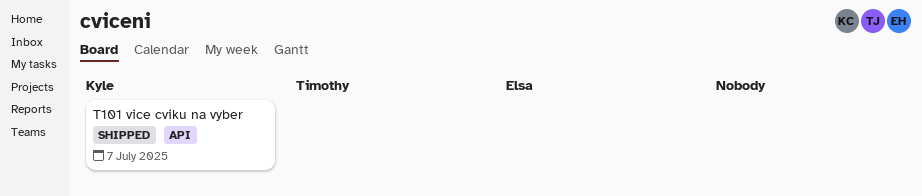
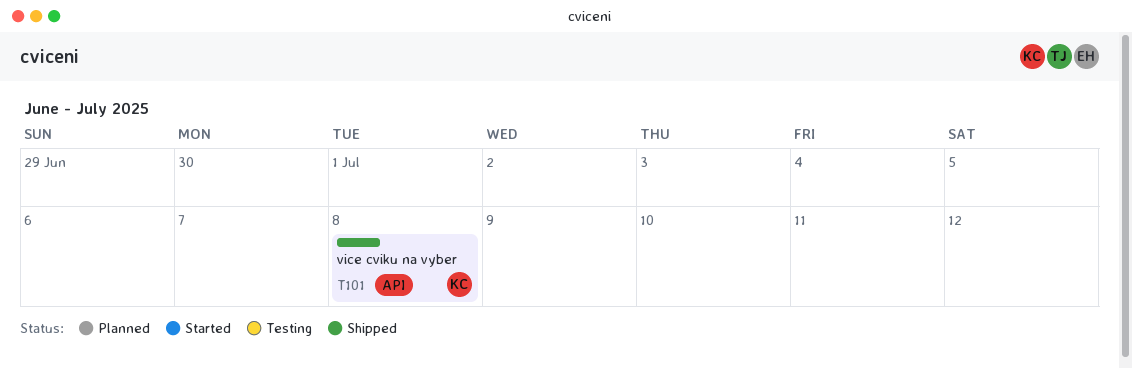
T101, due: Jul 7 -> Jul 8

